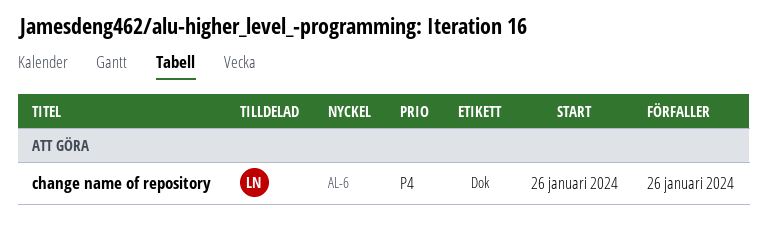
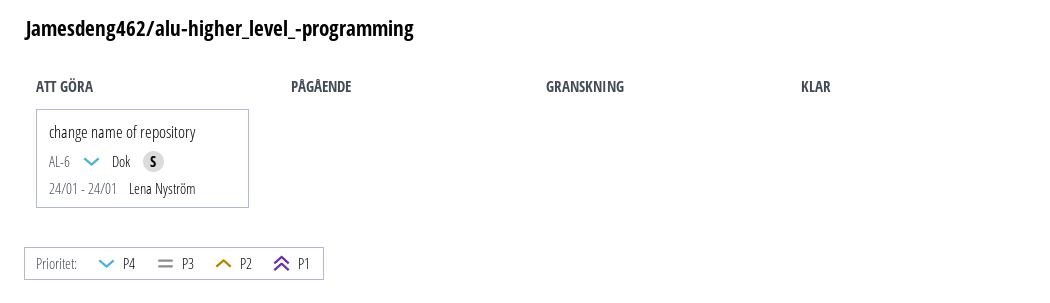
AL-6, start: Jan 26 -> Jan 24
AL-6, due: Jan 26 -> Jan 24

